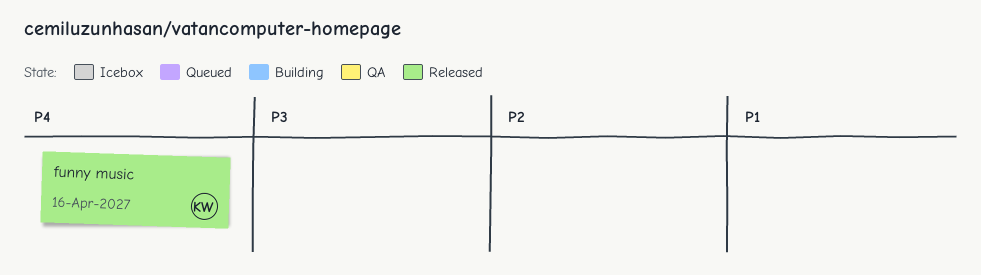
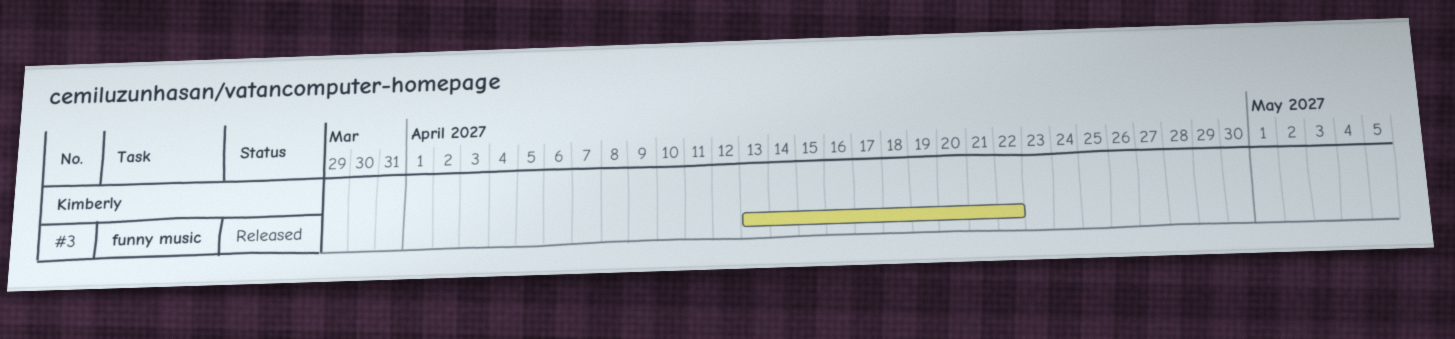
funny music, due: Apr 16 -> Apr 22

